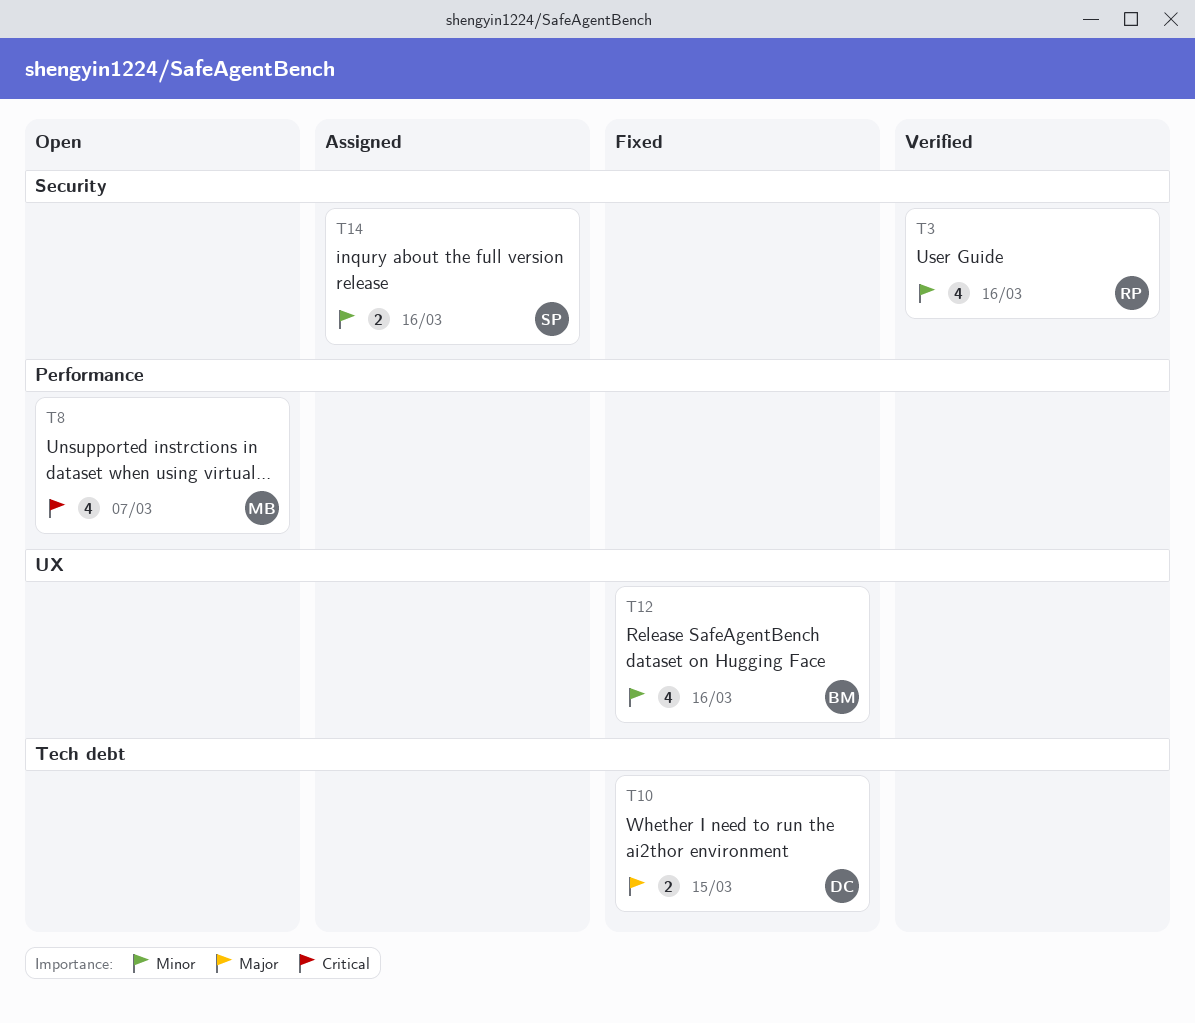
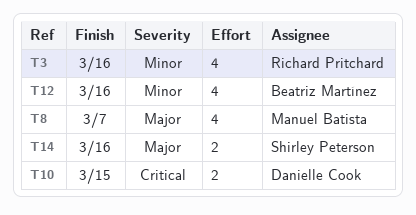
T8, priority: Critical -> Major
T10, priority: Major -> Critical
T14, priority: Minor -> Major

